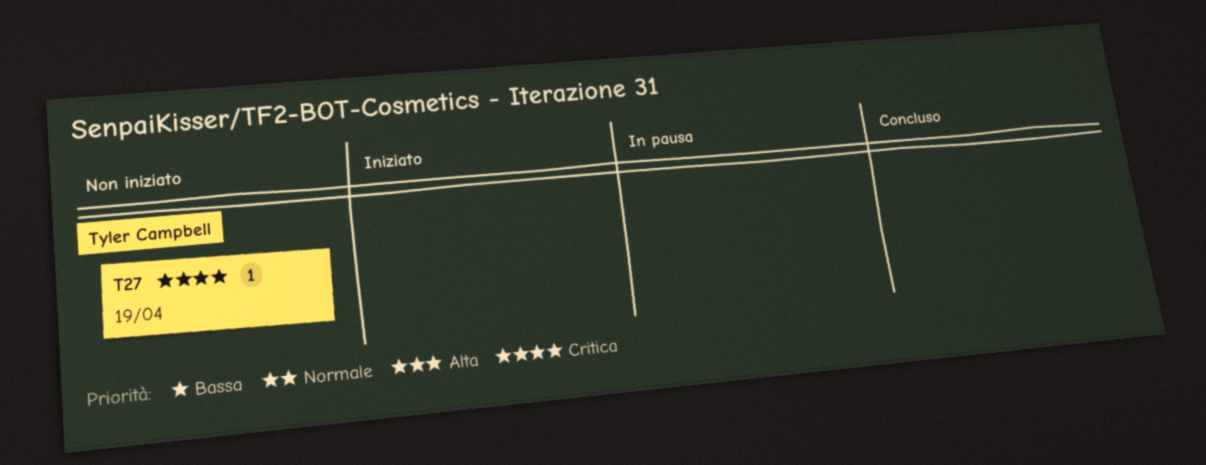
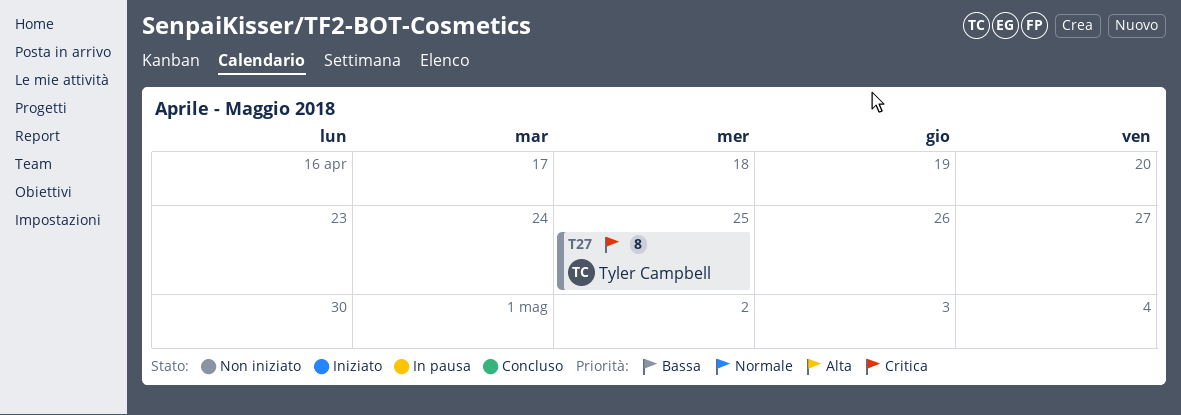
T27, estimate: 1 -> 8
T27, due: Apr 19 -> Apr 25

